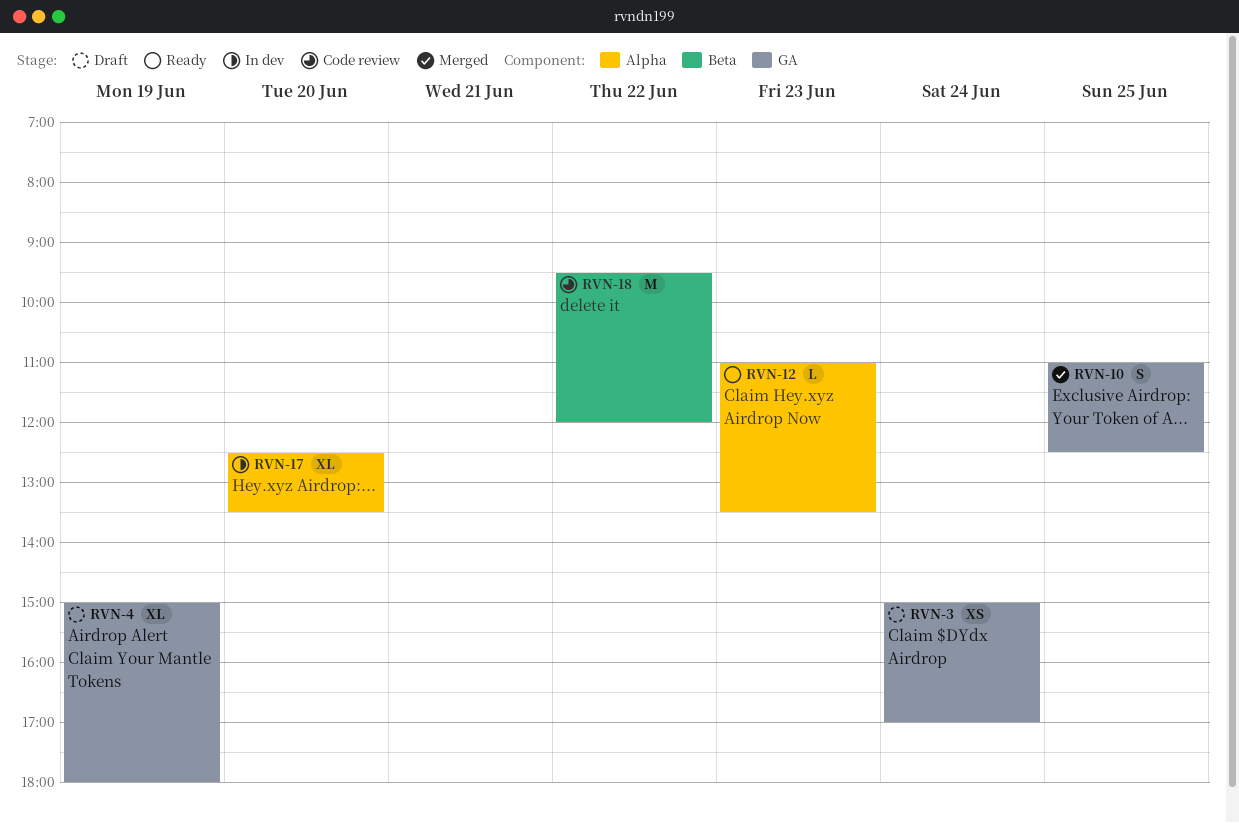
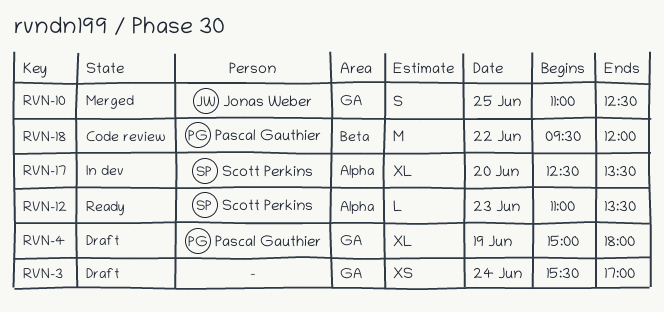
RVN-3, begins: 15:00 -> 15:30

